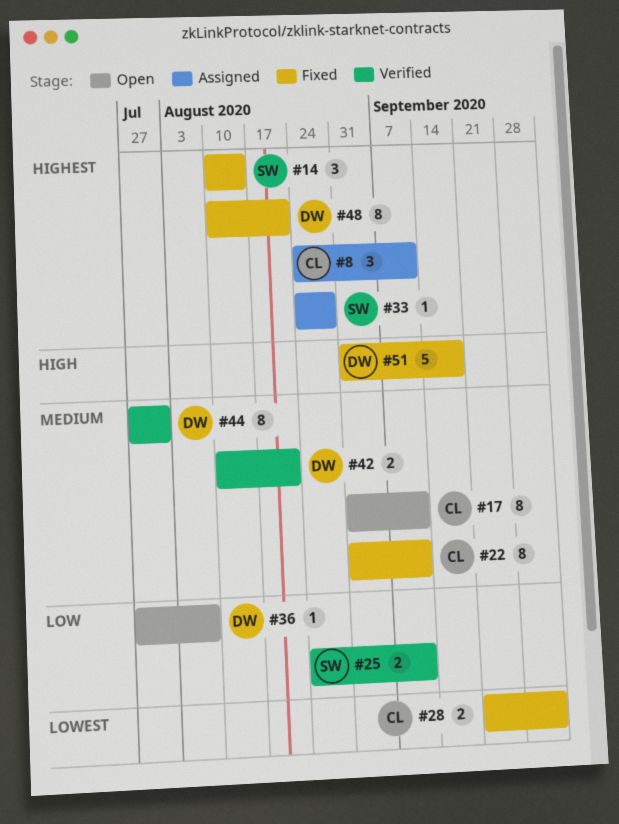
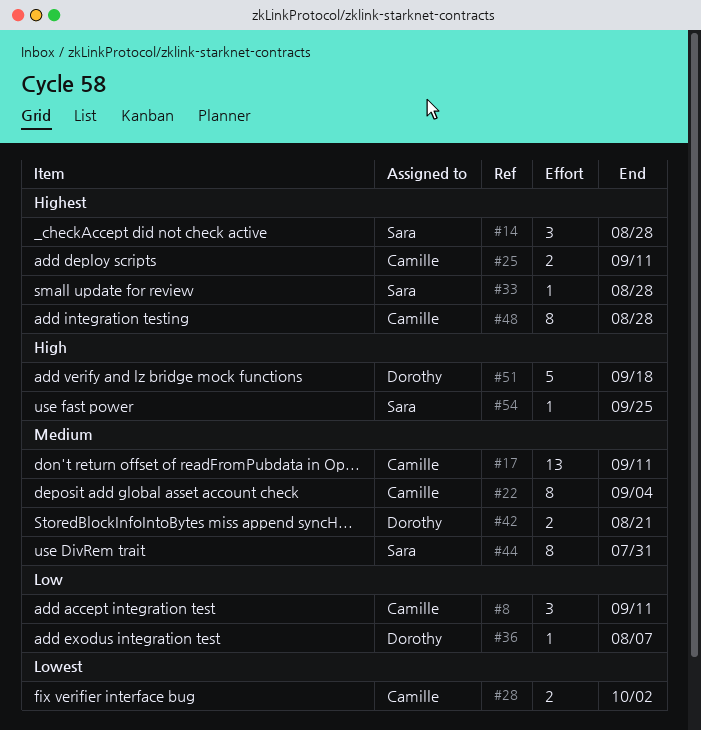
#8, priority: Highest -> Low
#14, due: Aug 14 -> Aug 28
#17, estimate: 8 -> 13
#22, due: Sep 11 -> Sep 4
#25, owner: Sara -> Camille
#25, priority: Low -> Highest
#44, owner: Dorothy -> Sara
#48, owner: Dorothy -> Camille
#48, due: Aug 21 -> Aug 28
#54: none -> present

